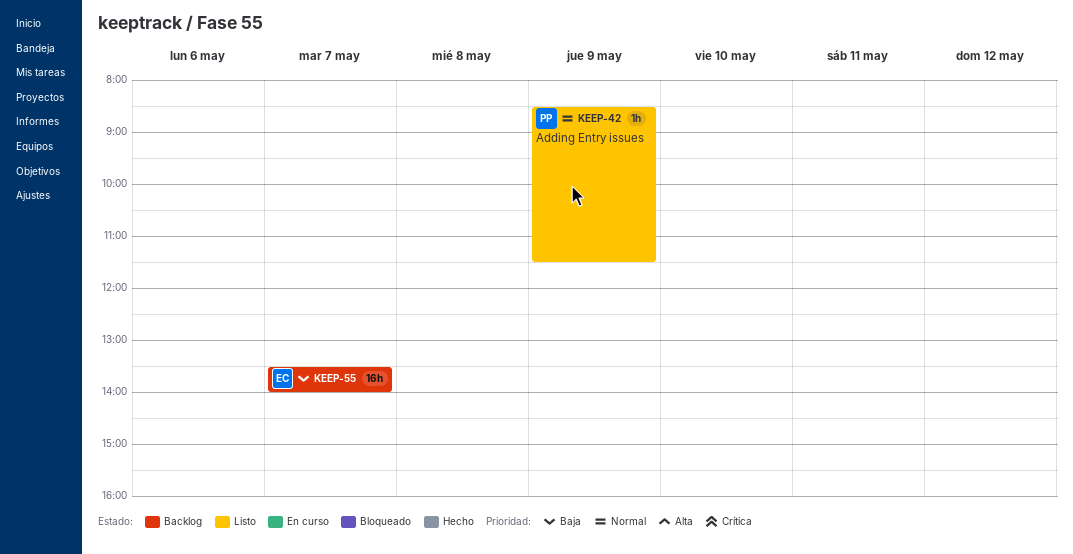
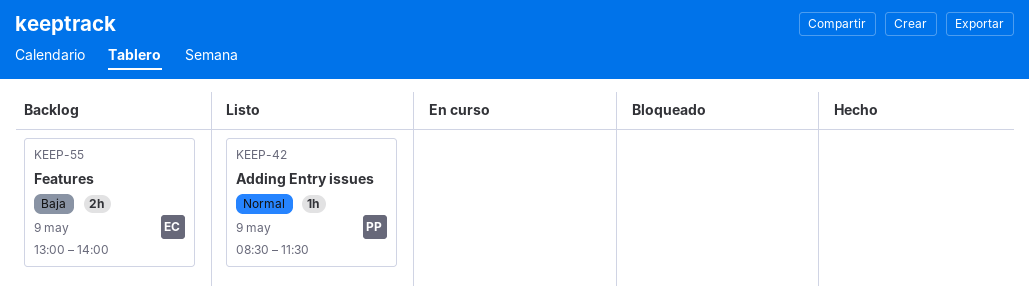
KEEP-55, estimate: 16h -> 2h
KEEP-55, day: May 7 -> May 9
KEEP-55, begins: 13:30 -> 13:00

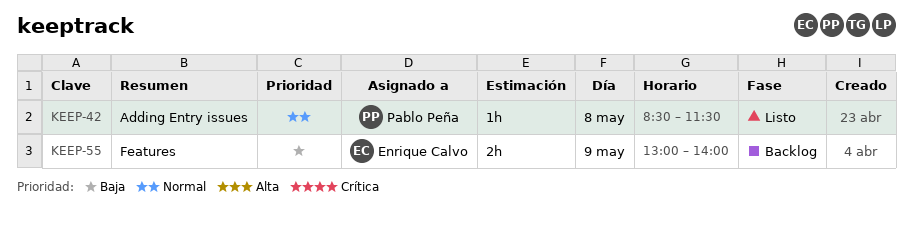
KEEP-42, day: May 9 -> May 8

